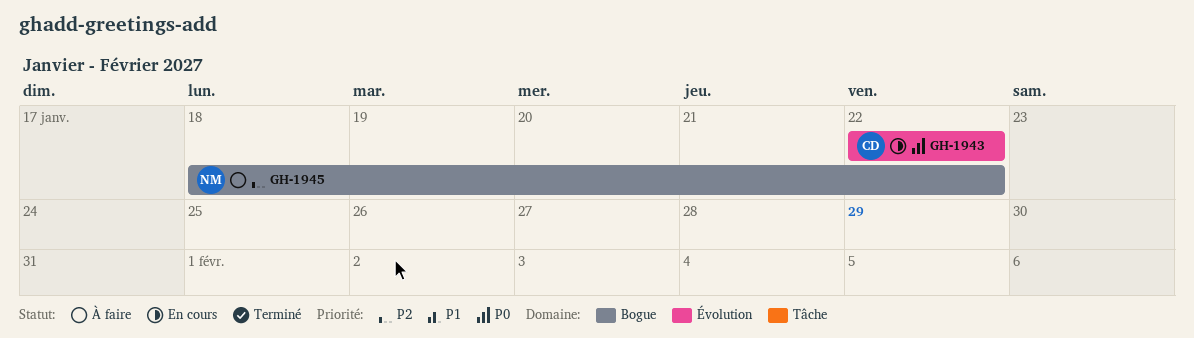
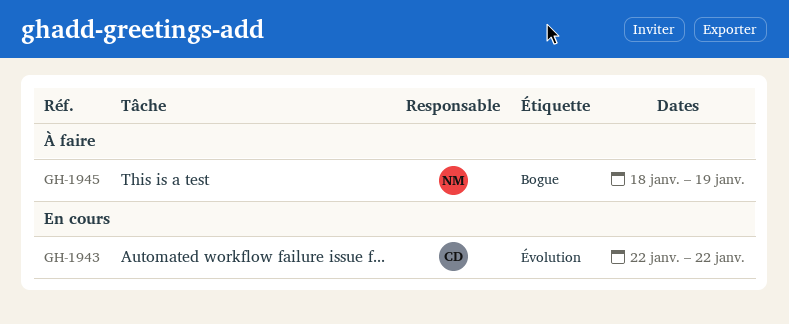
GH-1945, due: Jan 22 -> Jan 19

